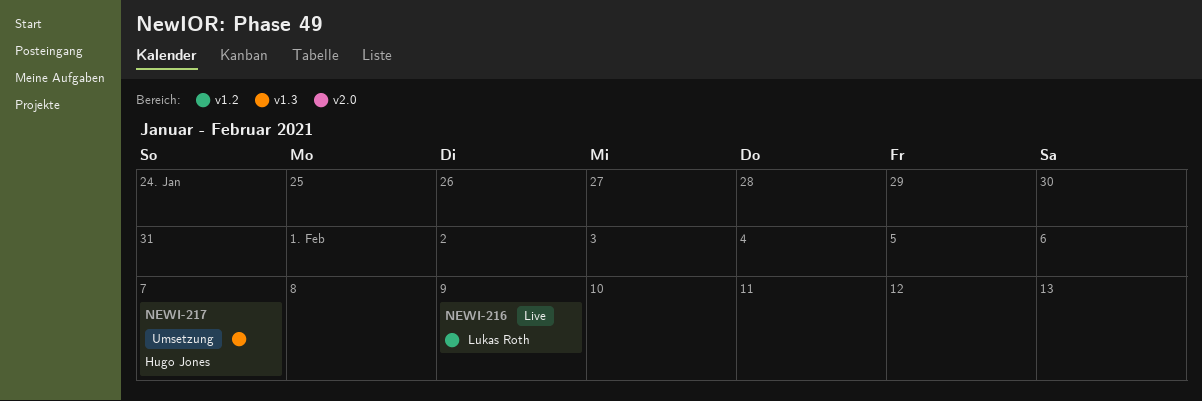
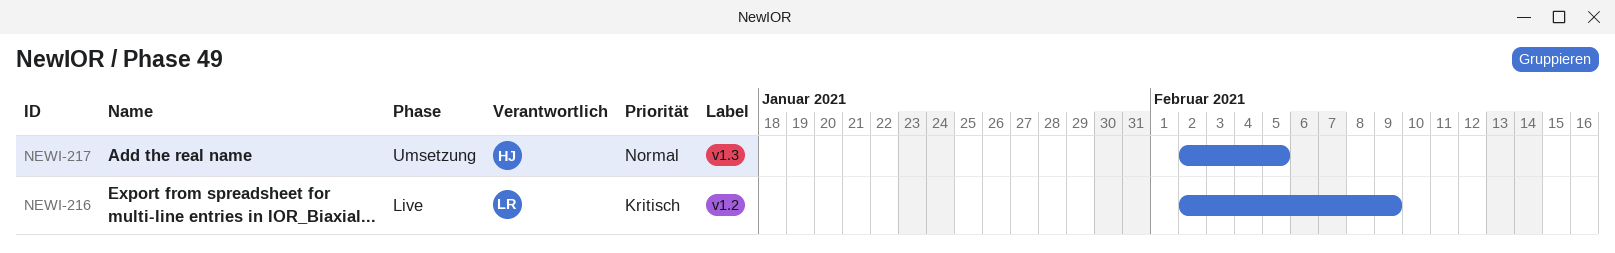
NEWI-217, due: Feb 7 -> Feb 5

